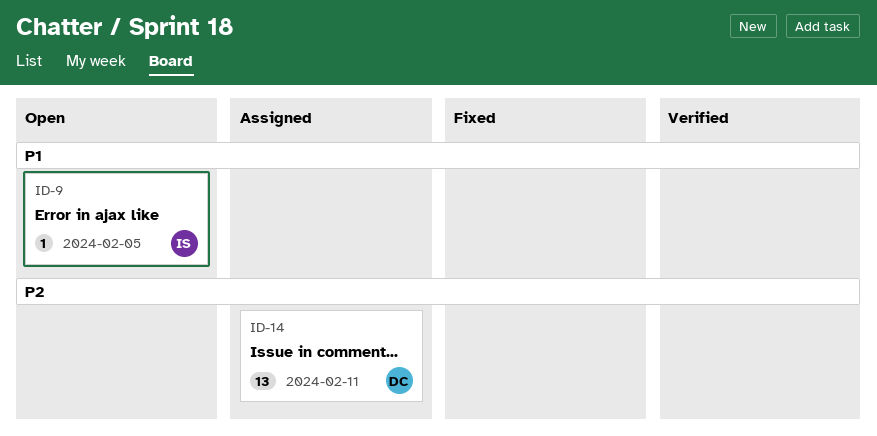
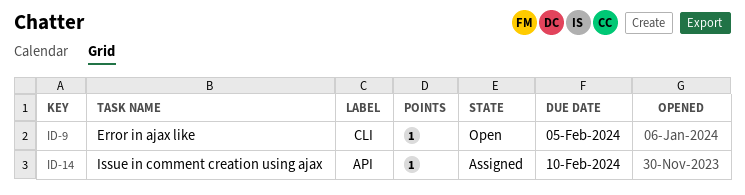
ID-14, estimate: 13 -> 1
ID-14, due: Feb 11 -> Feb 10

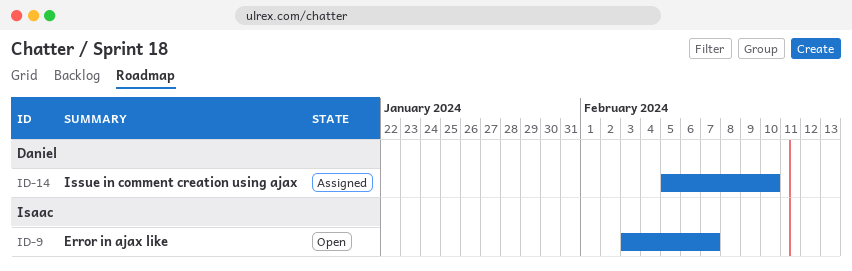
ID-9, due: Feb 5 -> Feb 7

